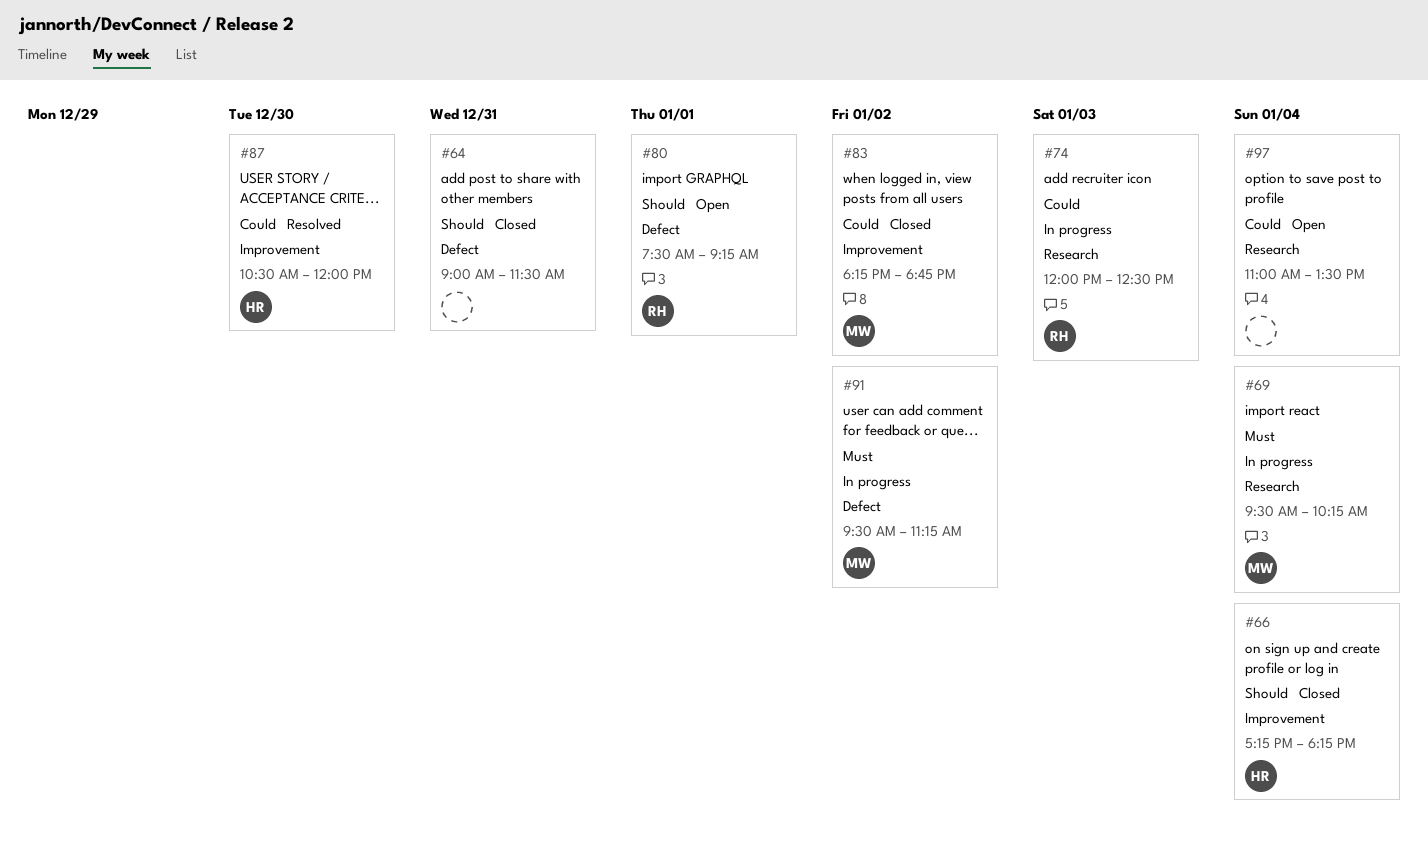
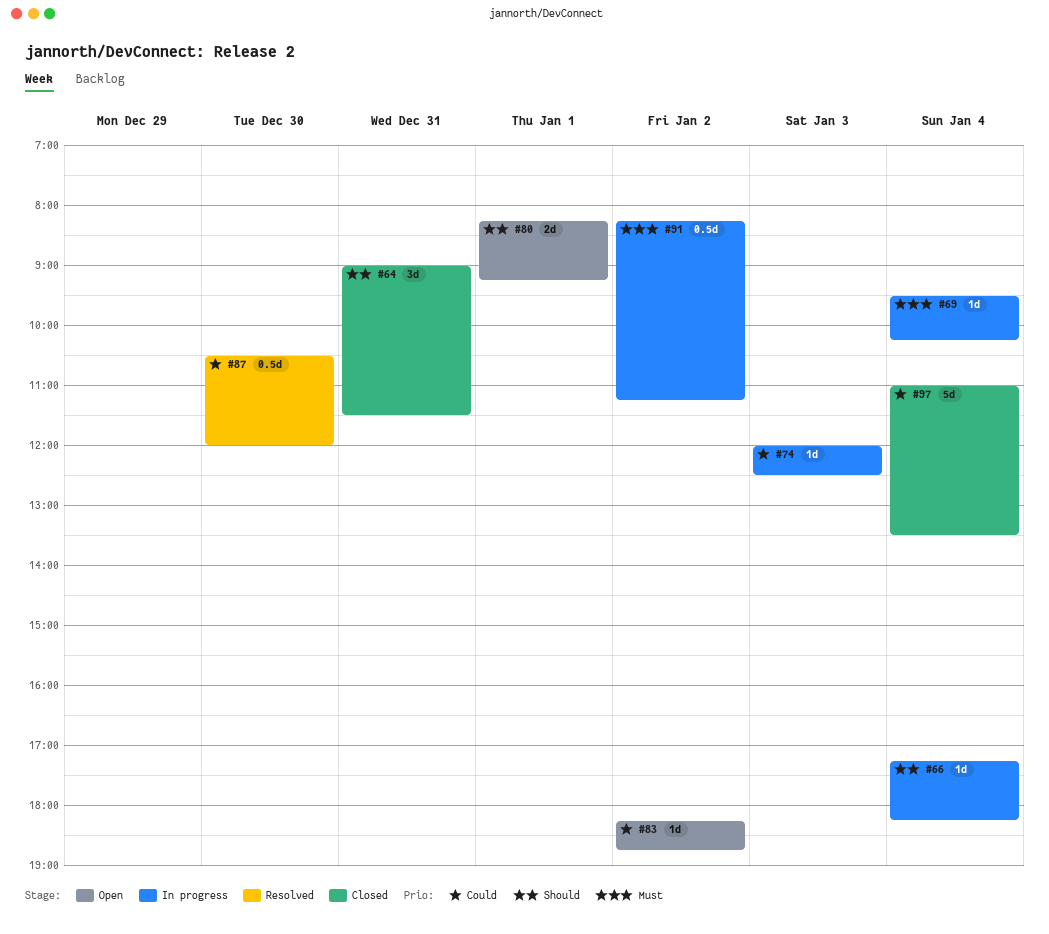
#66, status: Closed -> In progress
#80, begins: 07:30 -> 08:15
#83, status: Closed -> Open
#91, begins: 09:30 -> 08:15
#97, status: Open -> Closed

